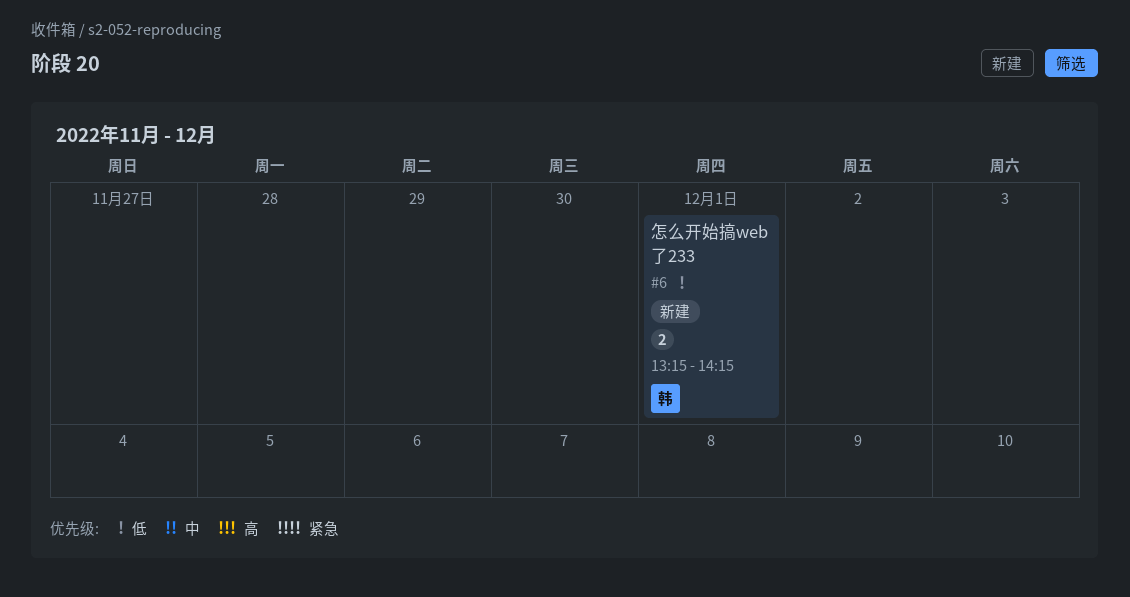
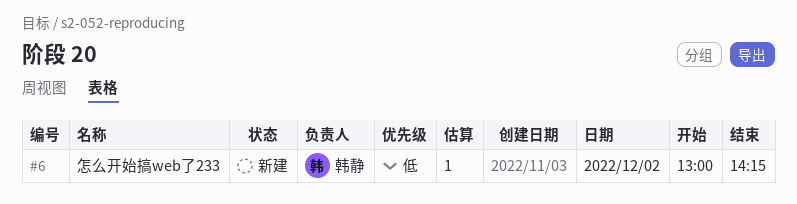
#6, estimate: 2 -> 1
#6, day: Dec 1 -> Dec 2
#6, begins: 13:15 -> 13:00

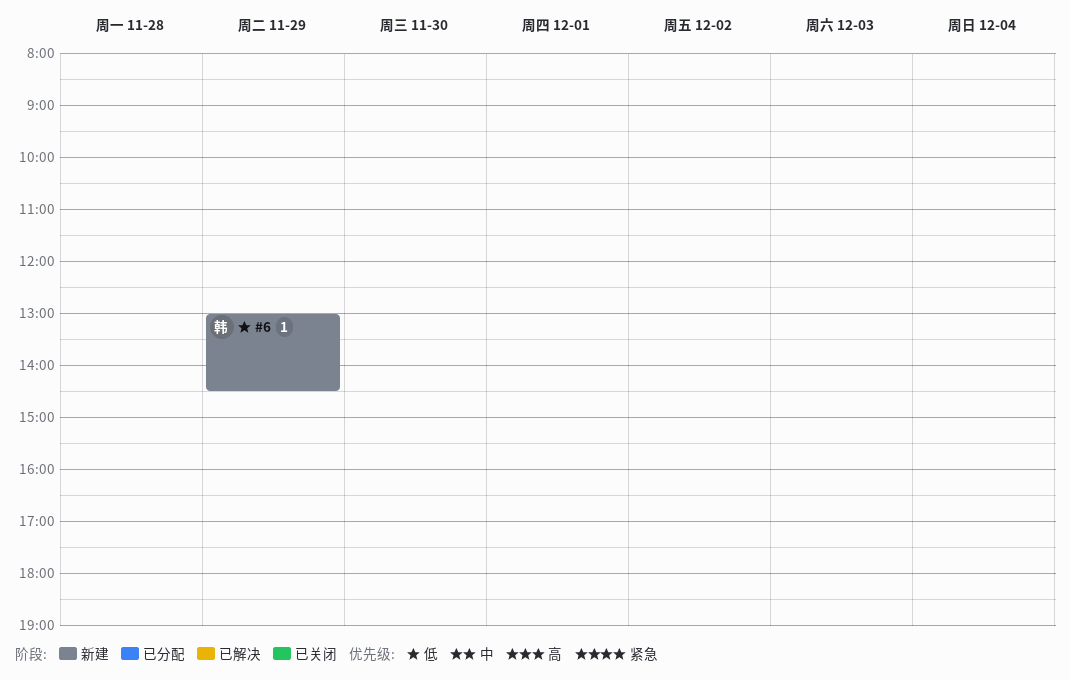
#6, day: Dec 2 -> Nov 29
#6, ends: 14:15 -> 14:30

